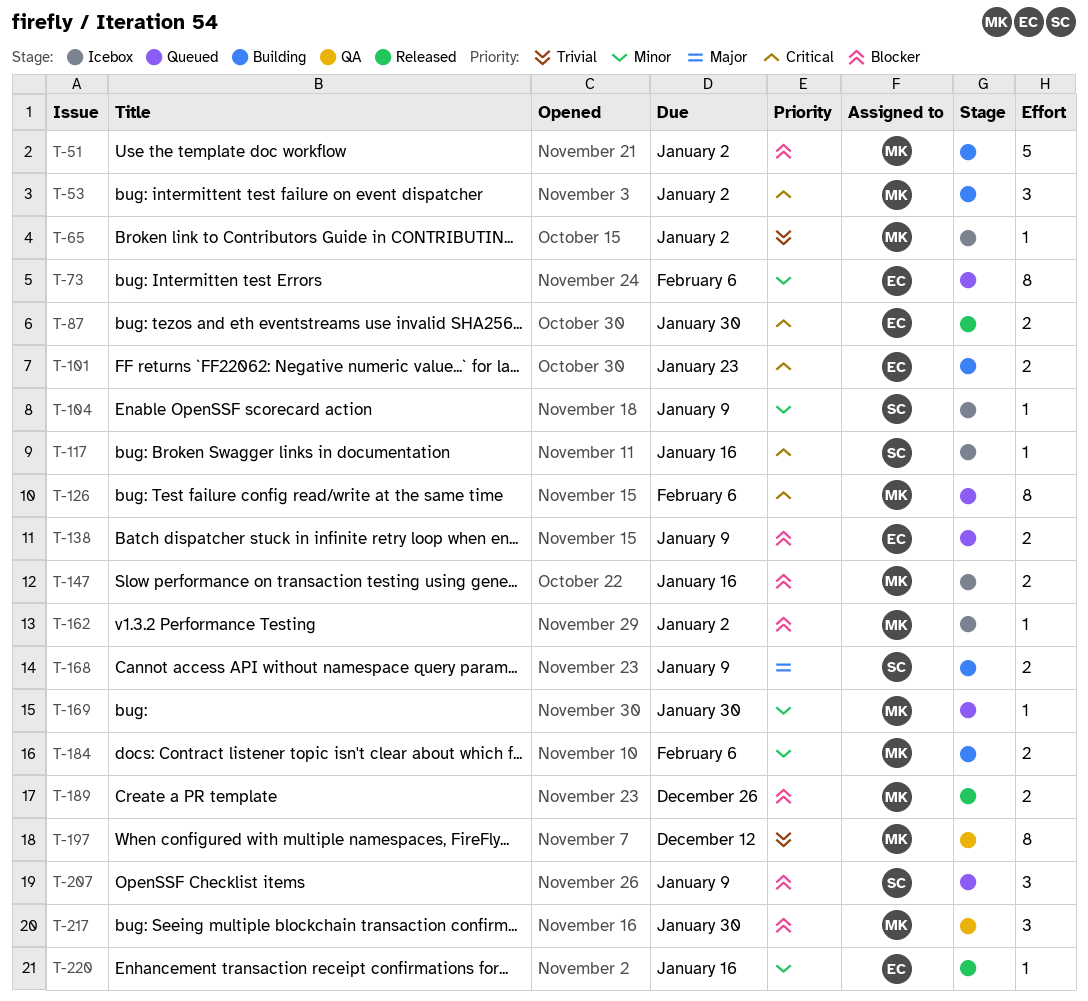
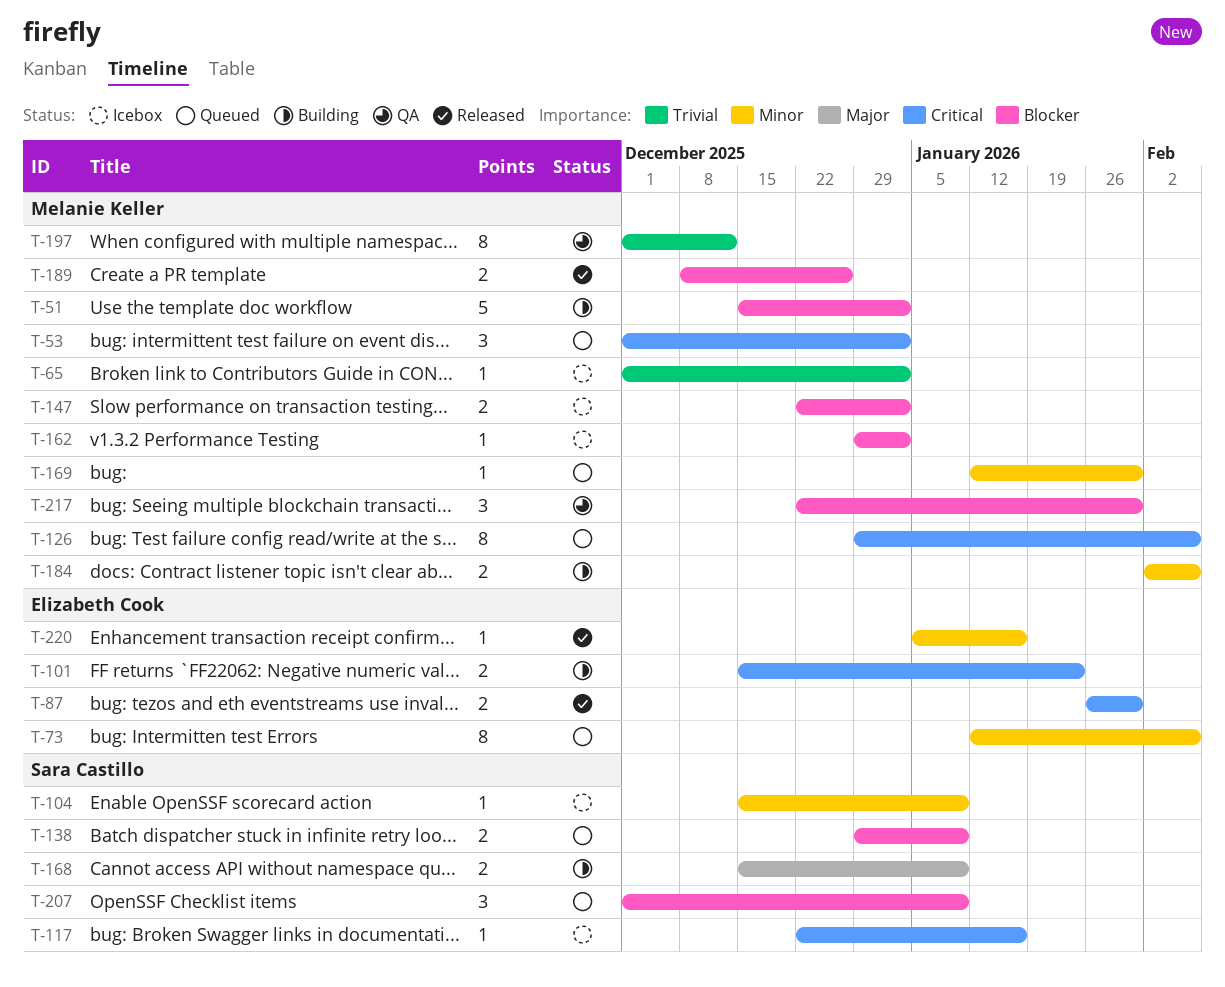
T-53, status: Building -> Queued
T-138, owner: Elizabeth Cook -> Sara Castillo
T-147, due: Jan 16 -> Jan 2

